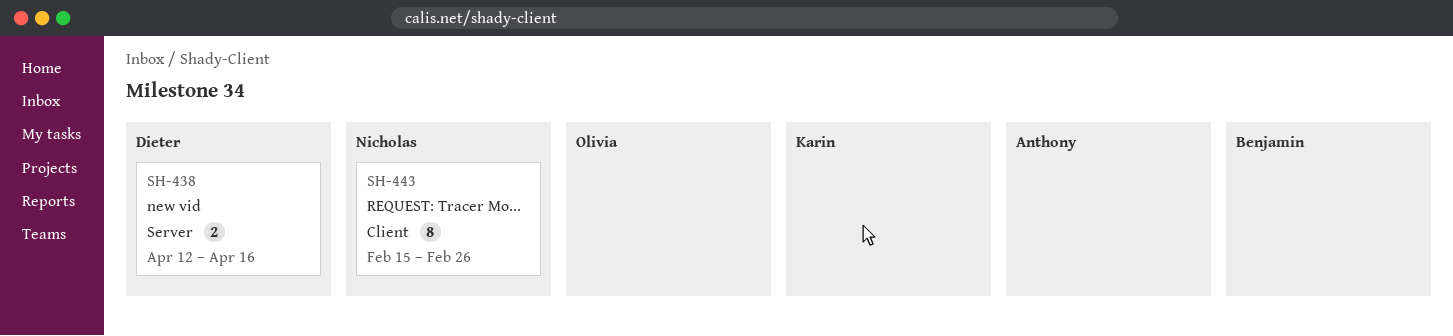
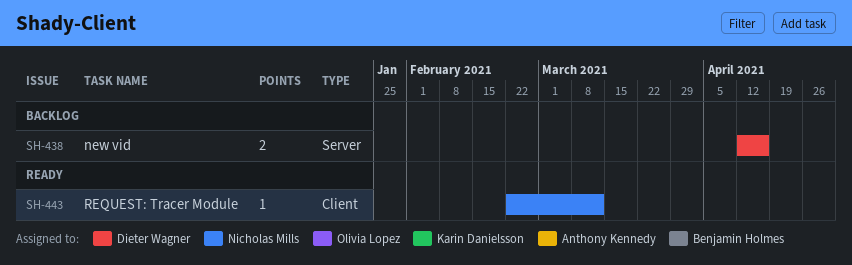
SH-443, estimate: 8 -> 1
SH-443, start: Feb 15 -> Feb 22
SH-443, due: Feb 26 -> Mar 12

